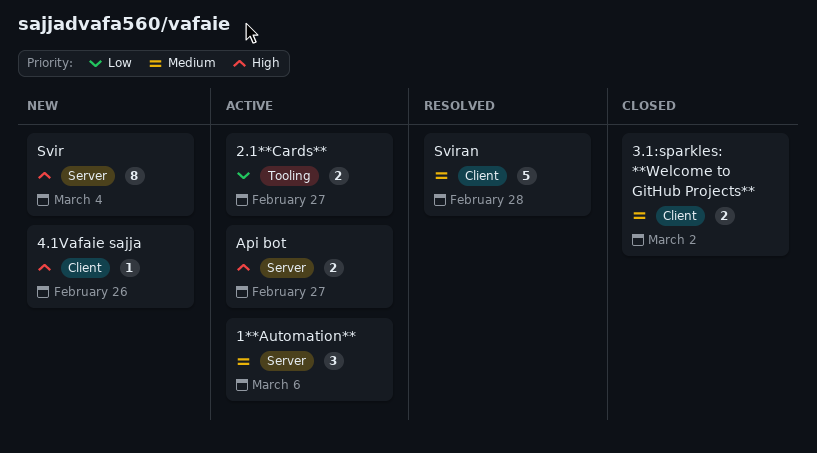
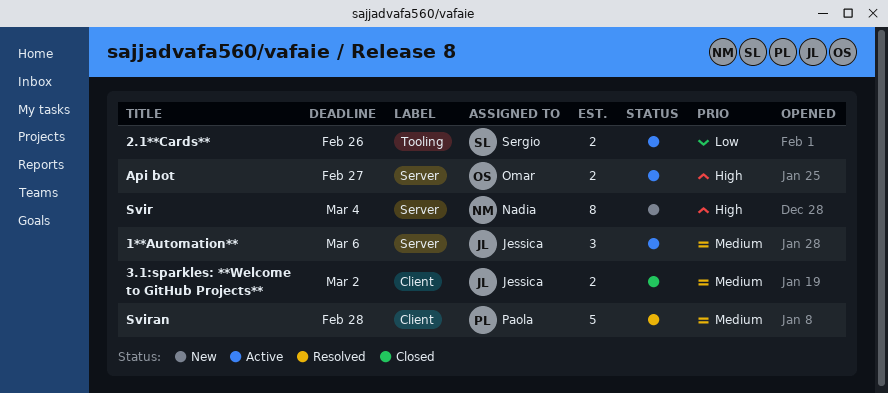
2.1**Cards**, due: Feb 27 -> Feb 26
4.1Vafaie sajja: present -> none

